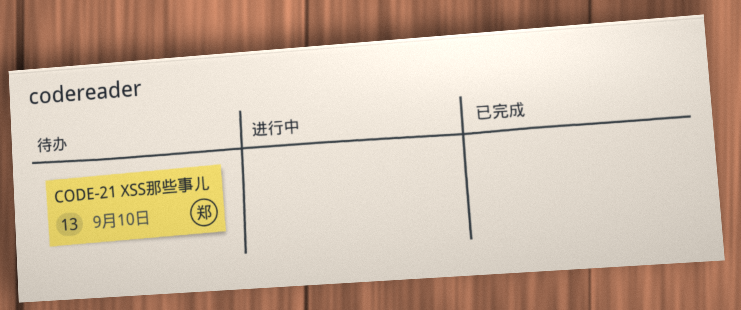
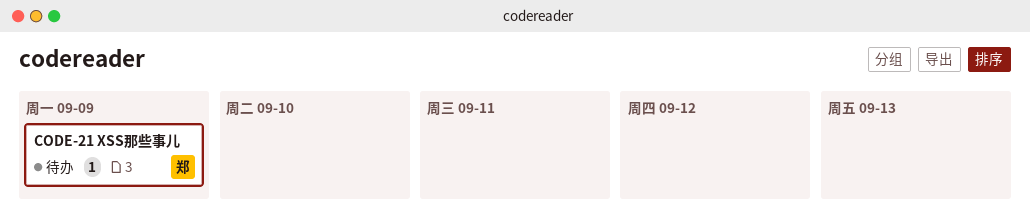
CODE-21, estimate: 13 -> 1
CODE-21, due: Sep 10 -> Sep 9

